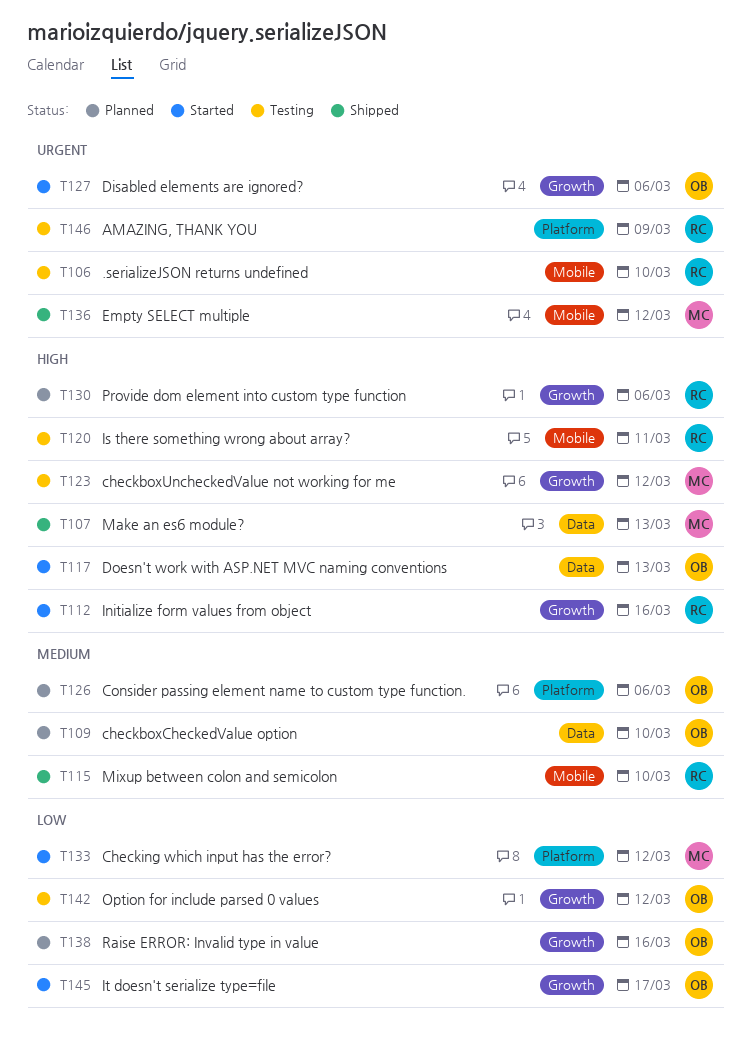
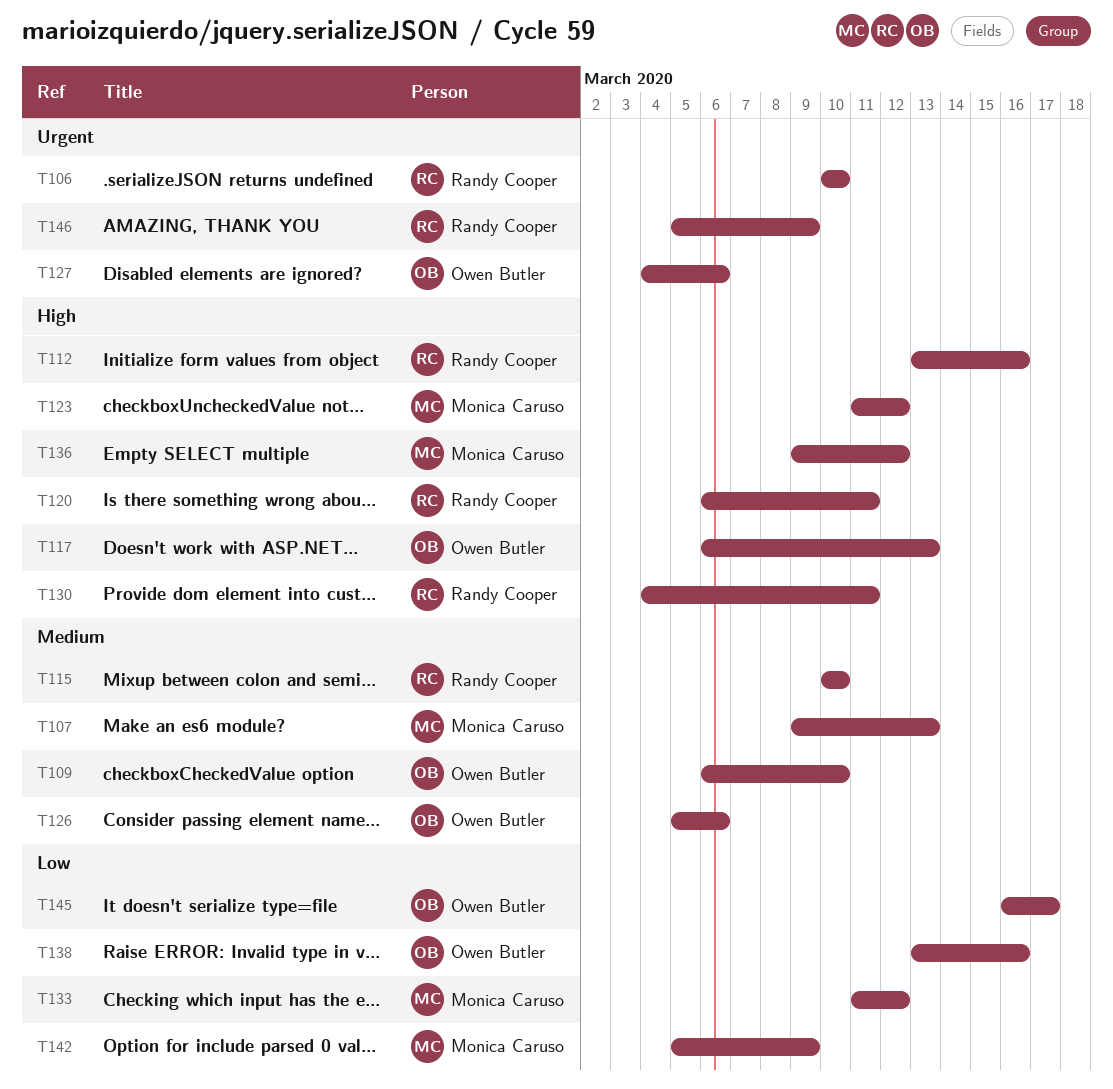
T107, priority: High -> Medium
T130, due: Mar 6 -> Mar 11
T136, priority: Urgent -> High
T142, owner: Owen Butler -> Monica Caruso
T142, due: Mar 12 -> Mar 9

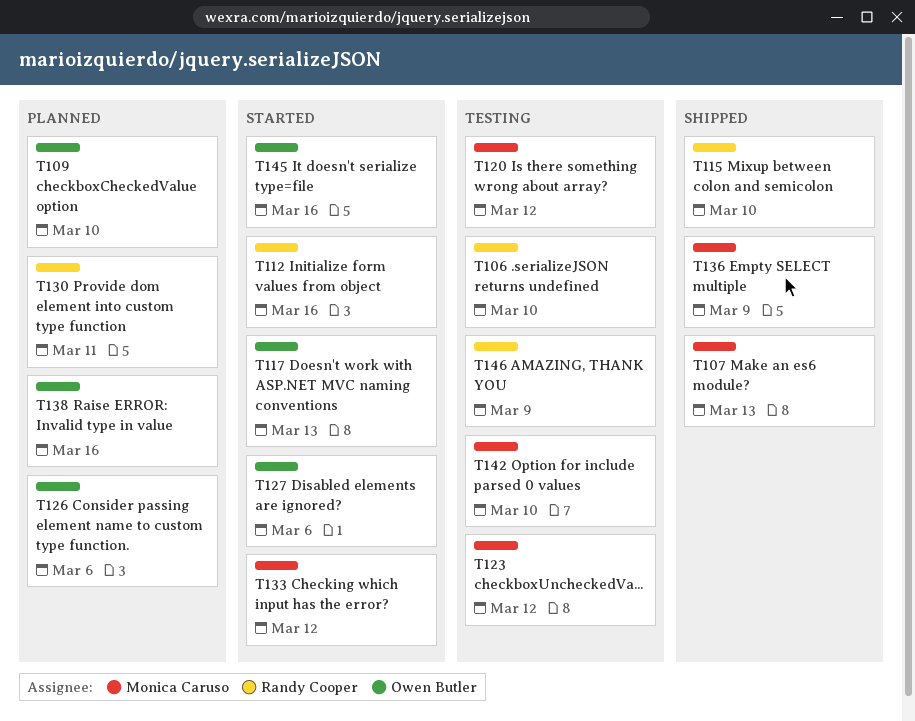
T120, owner: Randy Cooper -> Monica Caruso
T120, due: Mar 11 -> Mar 12
T136, due: Mar 12 -> Mar 9
T142, due: Mar 9 -> Mar 10
T145, due: Mar 17 -> Mar 16

